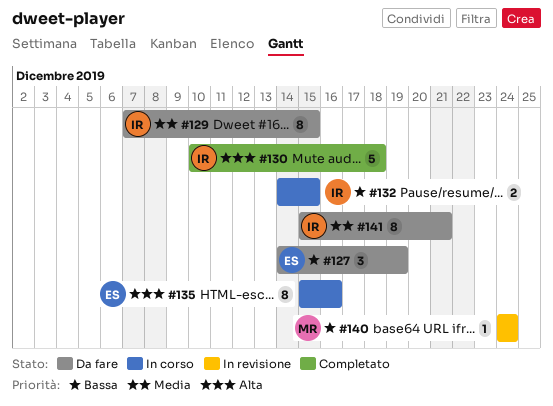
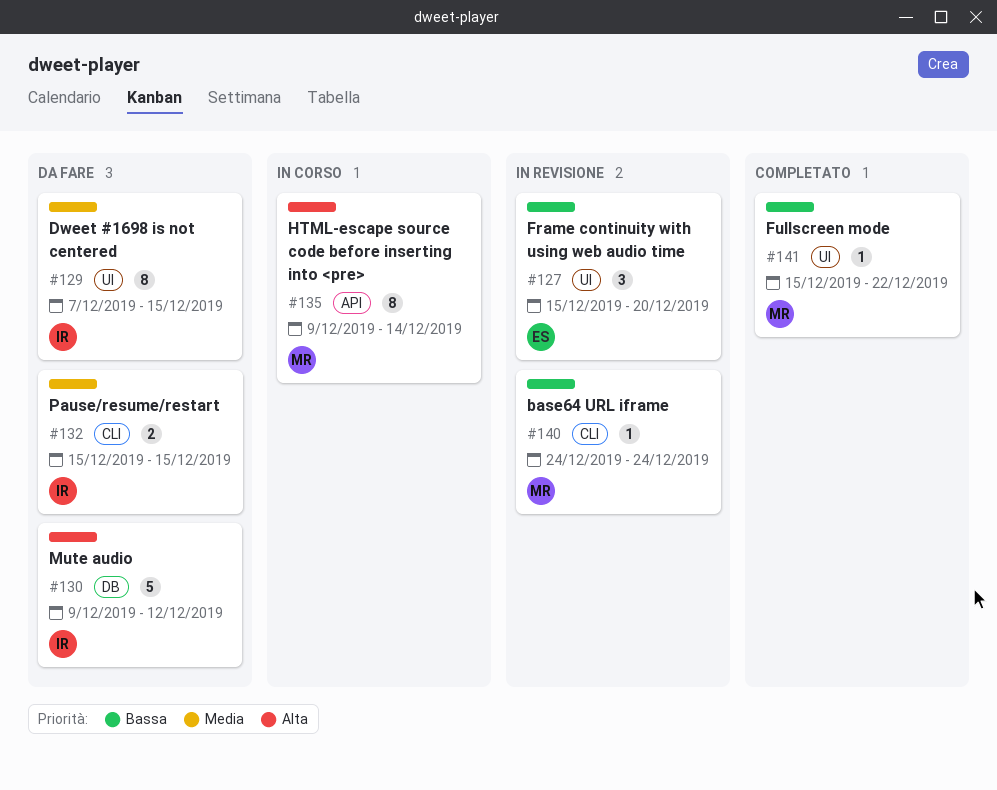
#127, status: Da fare -> In revisione
#127, start: Dec 14 -> Dec 15
#127, due: Dec 19 -> Dec 20
#130, status: Completato -> Da fare
#130, start: Dec 10 -> Dec 9
#130, due: Dec 18 -> Dec 12
#132, status: In corso -> Da fare
#132, priority: Bassa -> Media
#132, start: Dec 14 -> Dec 15
#135, owner: ES -> MR
#135, start: Dec 15 -> Dec 9
#135, due: Dec 16 -> Dec 14
#141, status: Da fare -> Completato
#141, owner: IR -> MR
#141, priority: Media -> Bassa
#141, estimate: 8 -> 1
#141, due: Dec 21 -> Dec 22

